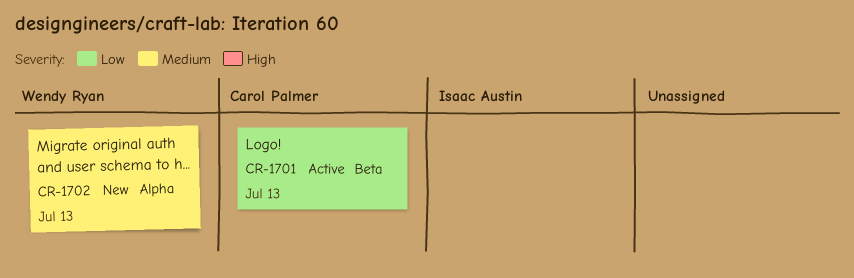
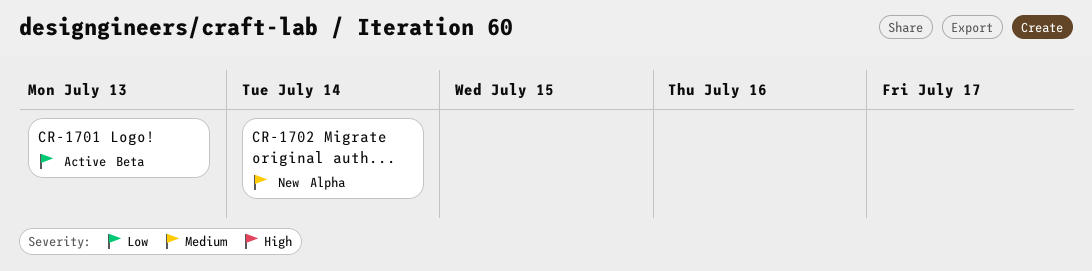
CR-1702, due: Jul 13 -> Jul 14

